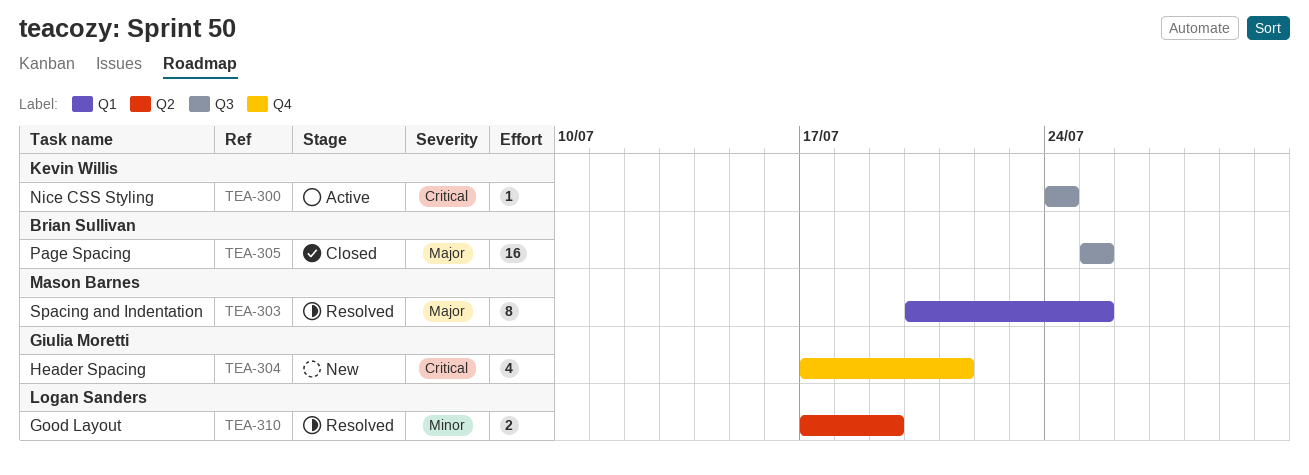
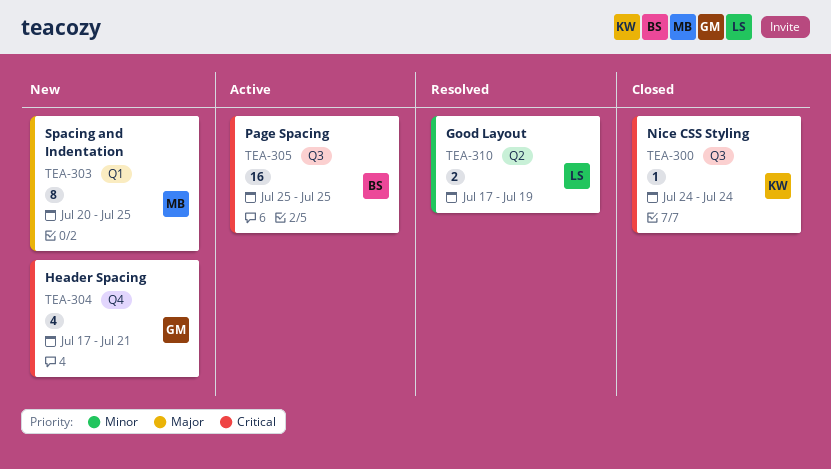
TEA-300, status: Active -> Closed
TEA-303, status: Resolved -> New
TEA-305, status: Closed -> Active
TEA-305, priority: Major -> Critical

